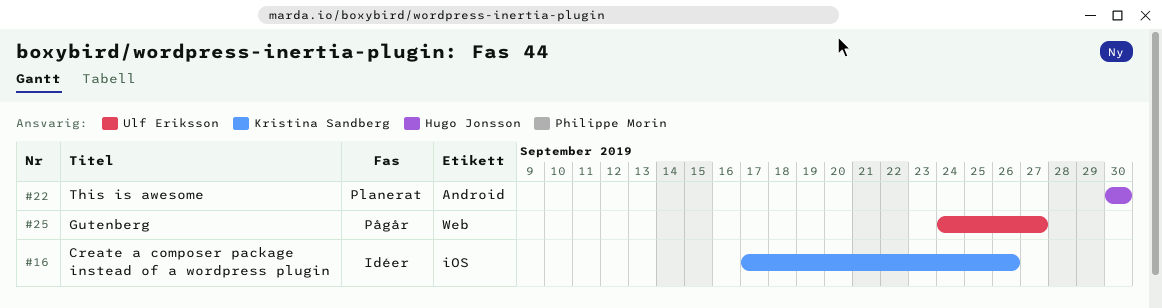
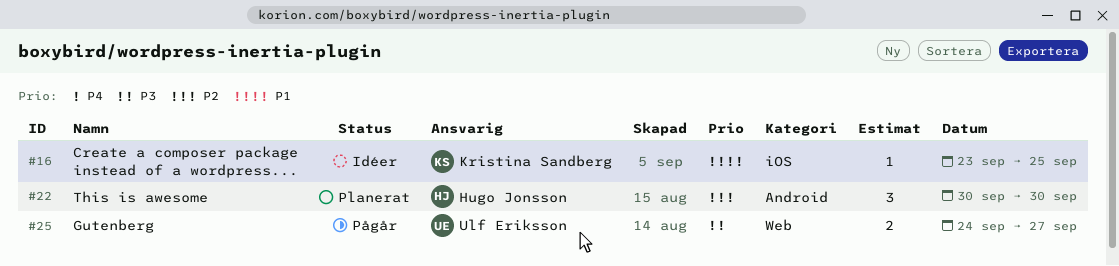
#16, start: Sep 17 -> Sep 23
#16, due: Sep 26 -> Sep 25

